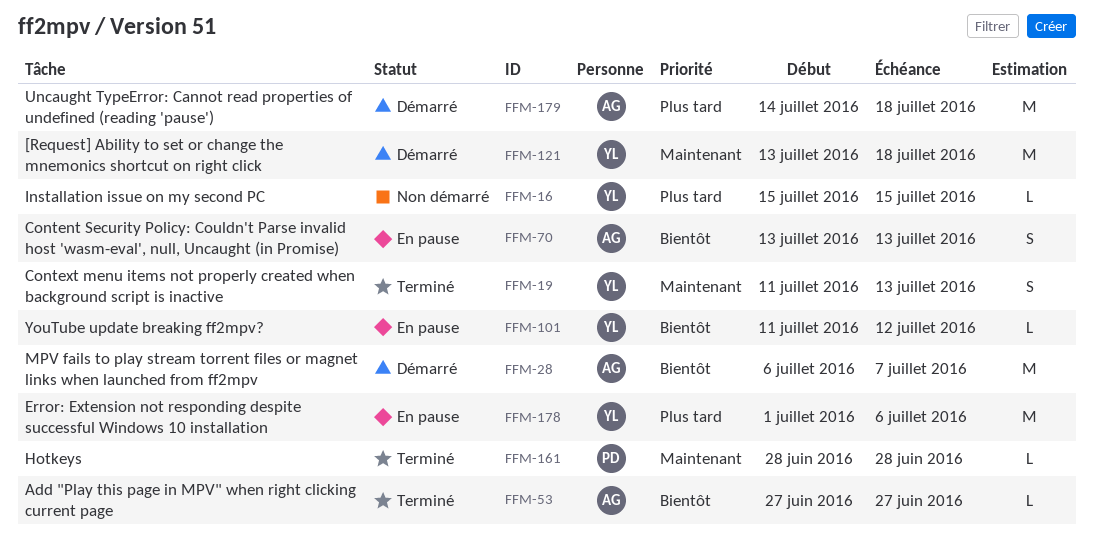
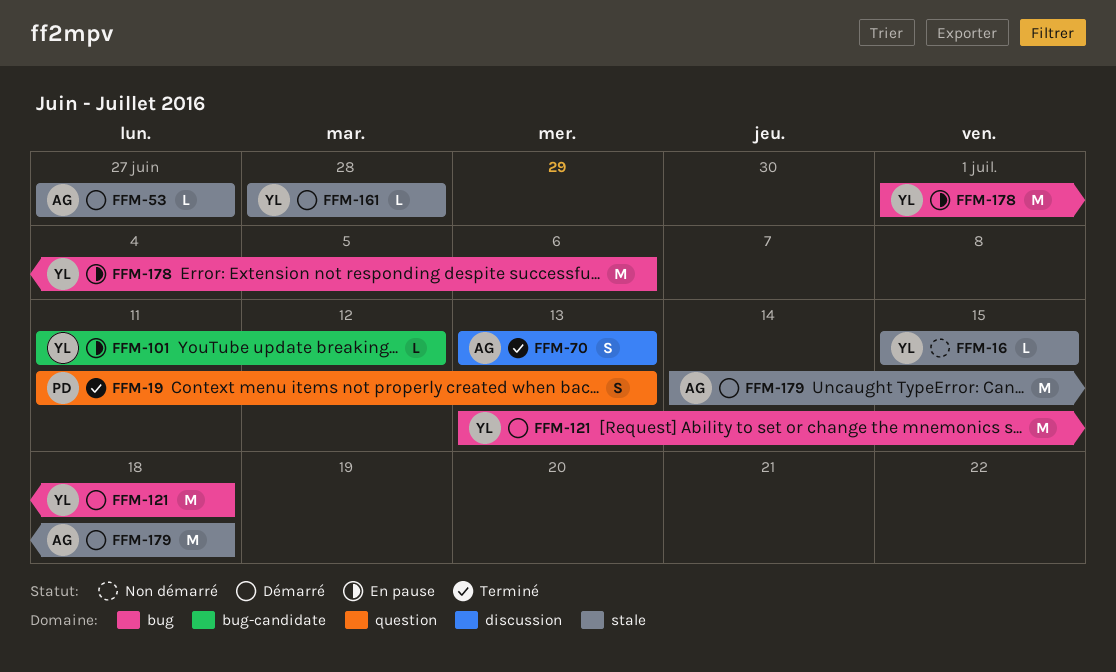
FFM-19, owner: YL -> PD
FFM-28: present -> none
FFM-53, status: Terminé -> Démarré
FFM-70, status: En pause -> Terminé
FFM-161, status: Terminé -> Démarré
FFM-161, owner: PD -> YL

